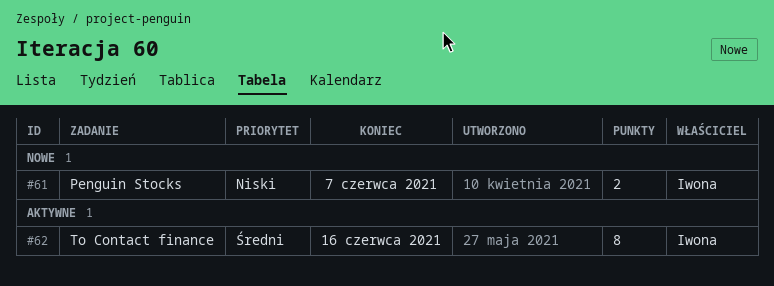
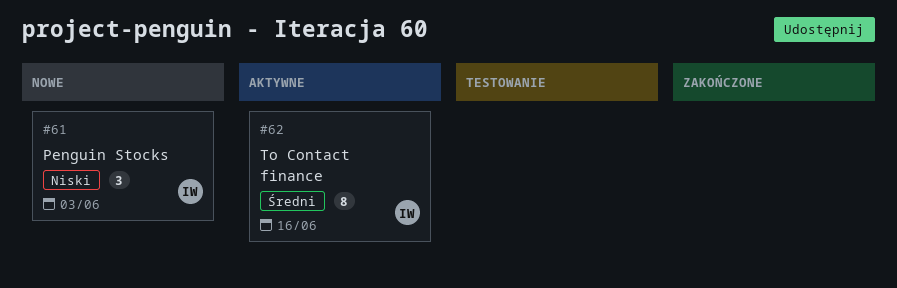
#61, estimate: 2 -> 3
#61, due: Jun 7 -> Jun 3

